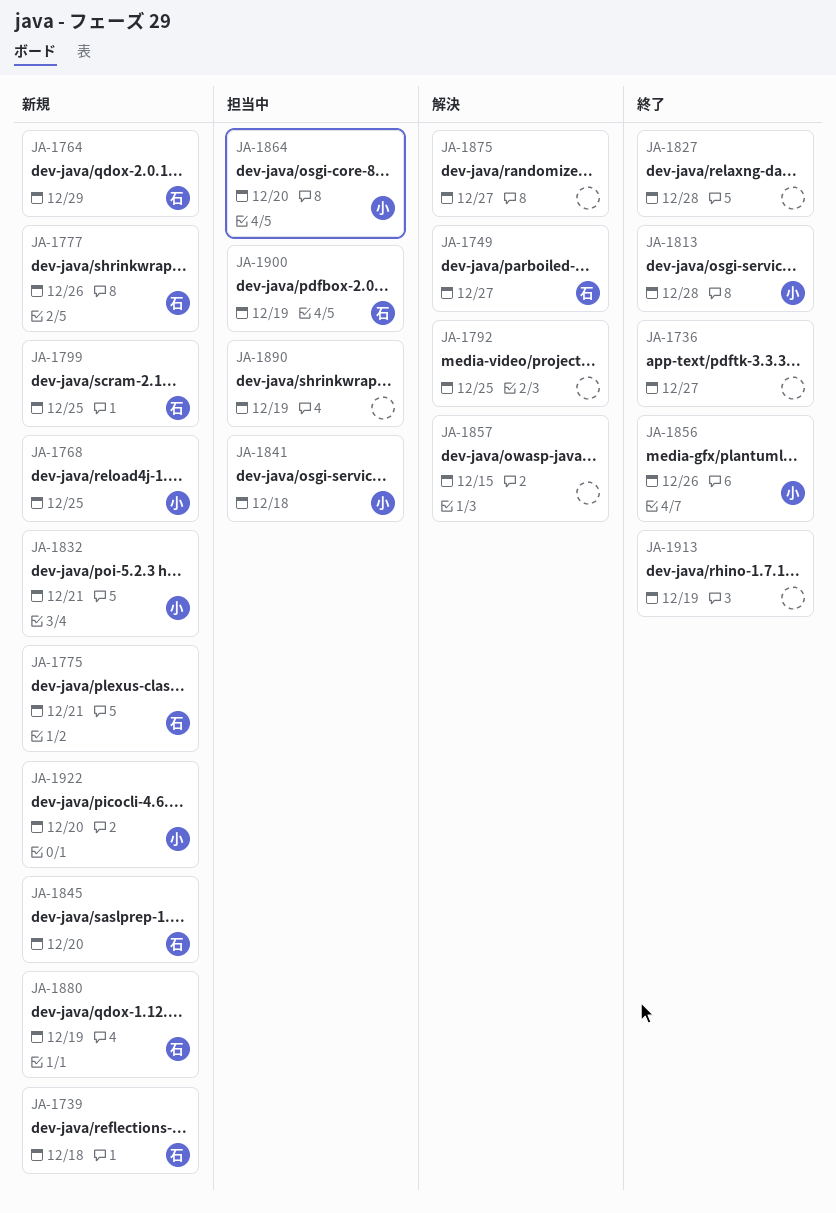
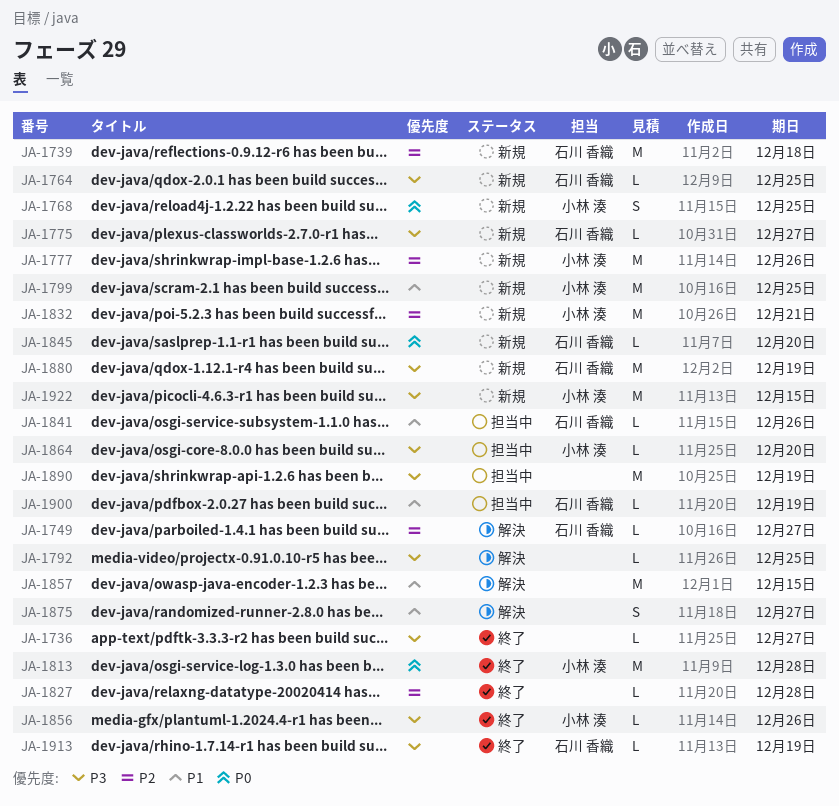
JA-1764, due: Dec 29 -> Dec 25
JA-1775, due: Dec 21 -> Dec 27
JA-1777, owner: 石川 香織 -> 小林 湊
JA-1799, owner: 石川 香織 -> 小林 湊
JA-1841, owner: 小林 湊 -> 石川 香織
JA-1841, due: Dec 18 -> Dec 26
JA-1913, owner: none -> 石川 香織
JA-1922, due: Dec 20 -> Dec 15

